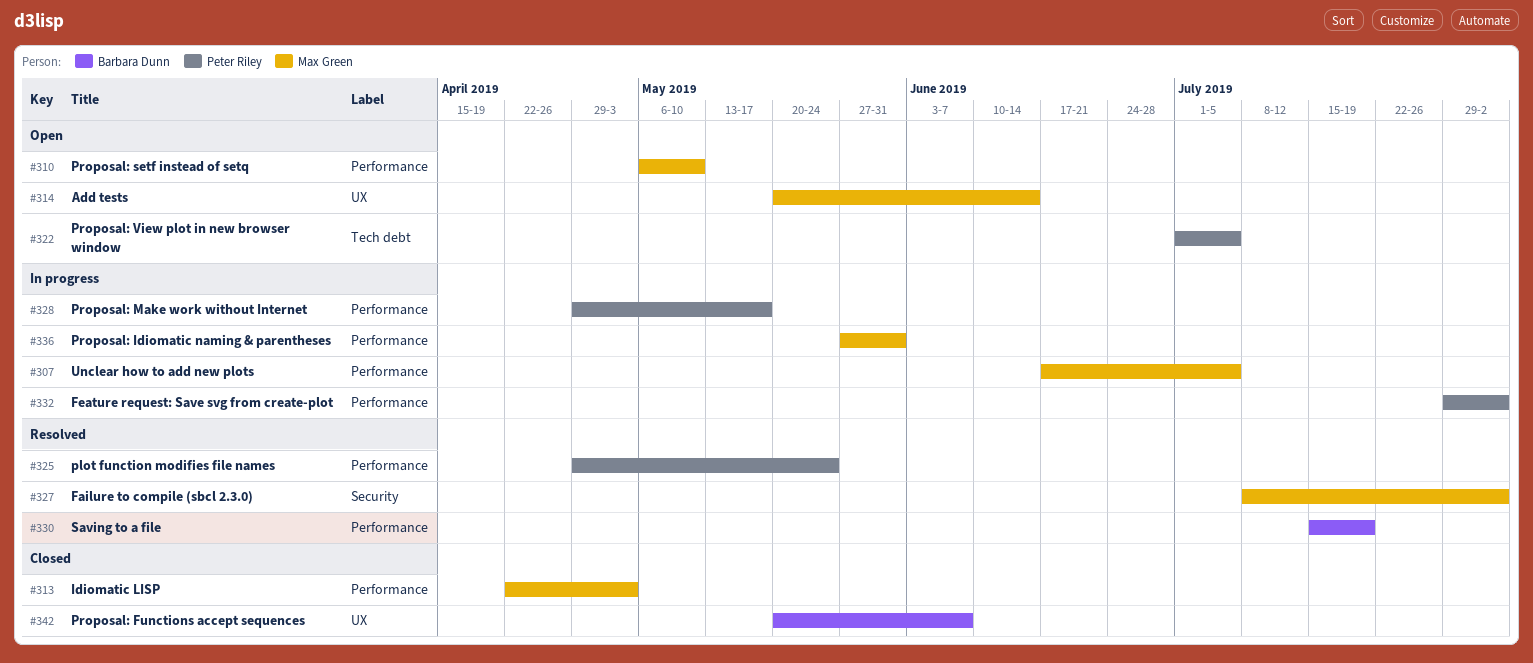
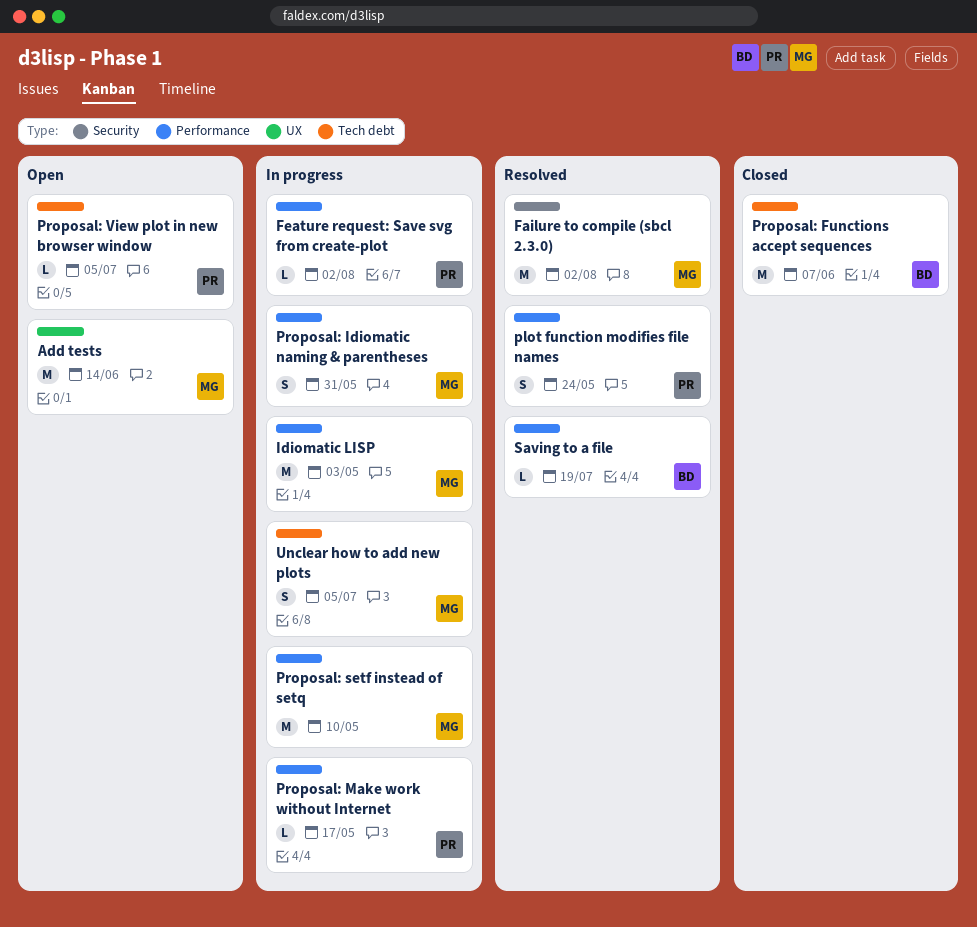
Idiomatic LISP, status: Closed -> In progress
Proposal: Functions accept sequences, label: UX -> Tech debt
Proposal: setf instead of setq, status: Open -> In progress
Unclear how to add new plots, label: Performance -> Tech debt

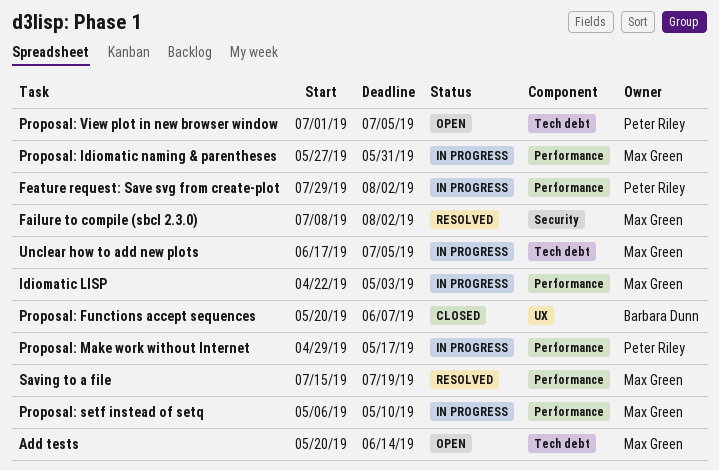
Add tests, label: UX -> Tech debt
plot function modifies file names: present -> none
Proposal: Functions accept sequences, label: Tech debt -> UX
Saving to a file, owner: Barbara Dunn -> Max Green

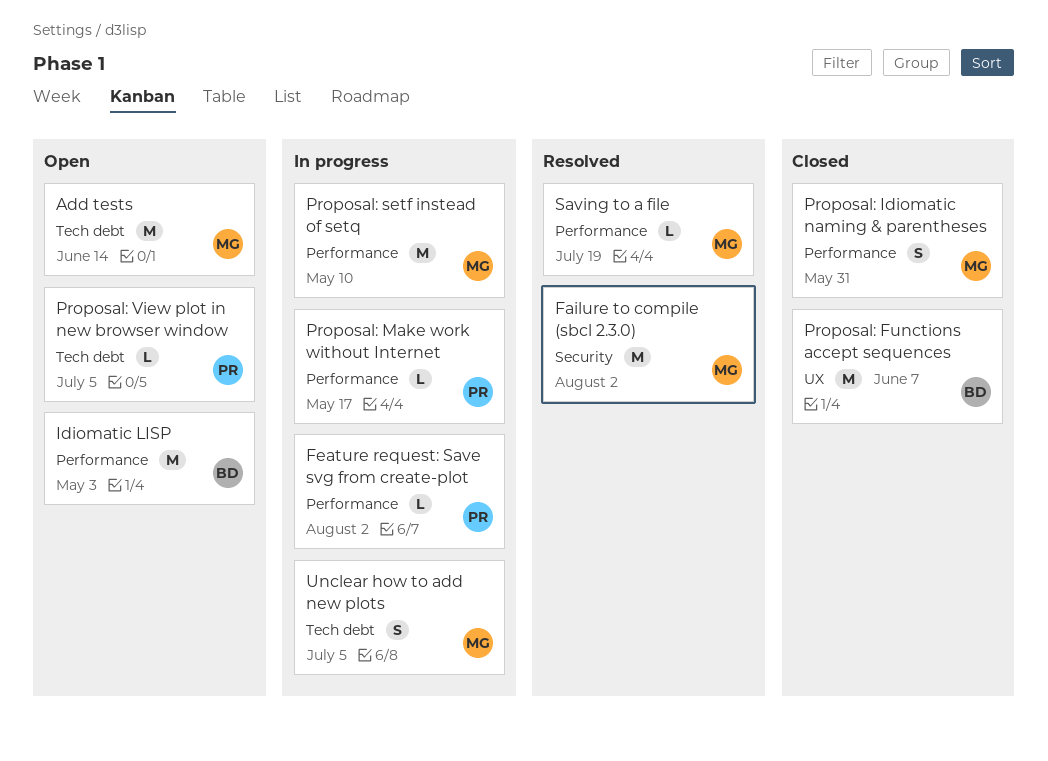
Idiomatic LISP, status: In progress -> Open
Idiomatic LISP, owner: Max Green -> Barbara Dunn
Proposal: Idiomatic naming & parentheses, status: In progress -> Closed

